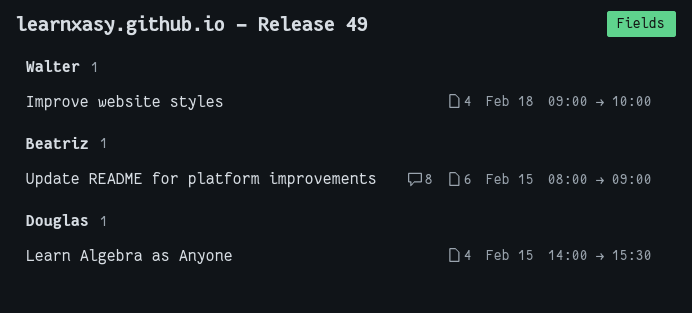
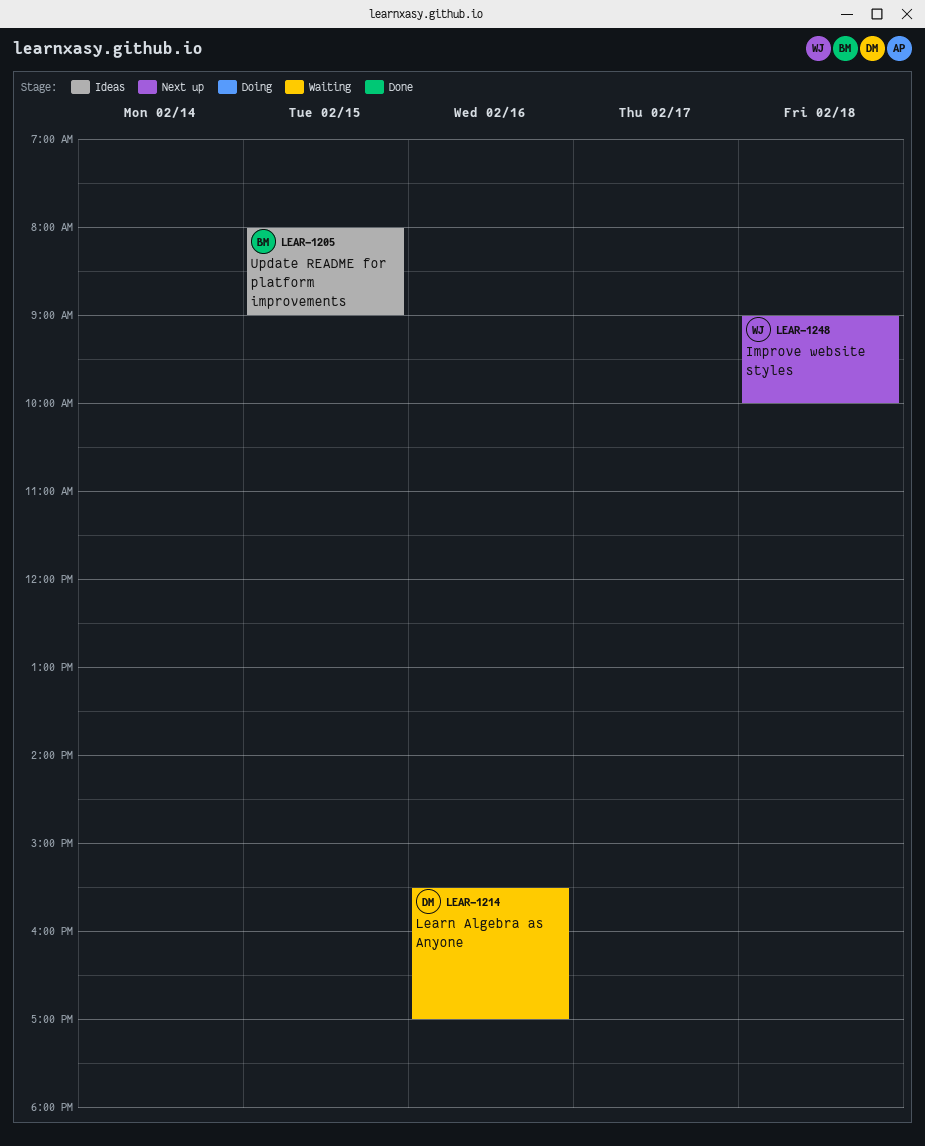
Learn Algebra as Anyone, day: Feb 15 -> Feb 16
Learn Algebra as Anyone, begins: 14:00 -> 15:30
Learn Algebra as Anyone, ends: 15:30 -> 17:00

